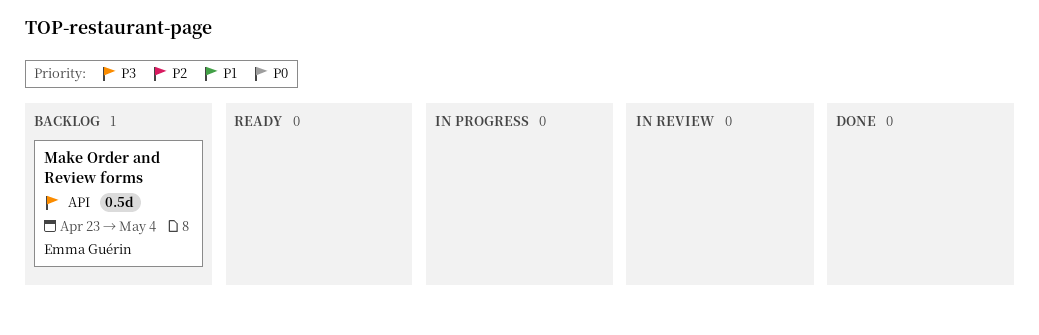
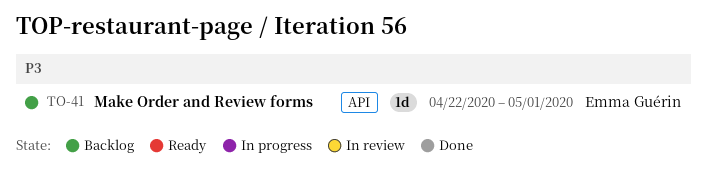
Make Order and Review forms, estimate: 0.5d -> 1d
Make Order and Review forms, start: Apr 23 -> Apr 22
Make Order and Review forms, due: May 4 -> May 1

